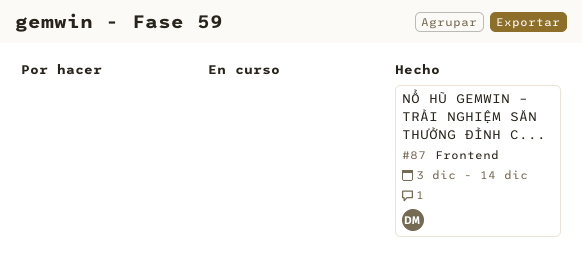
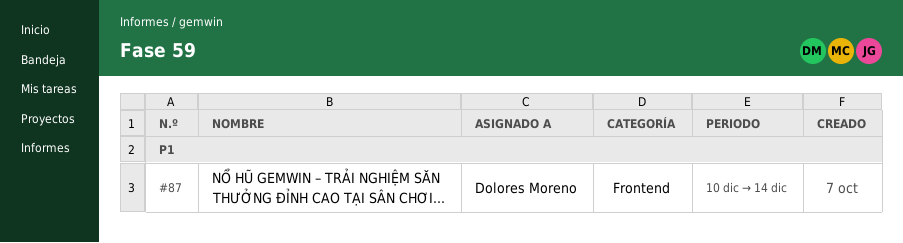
#87, start: Dec 3 -> Dec 10

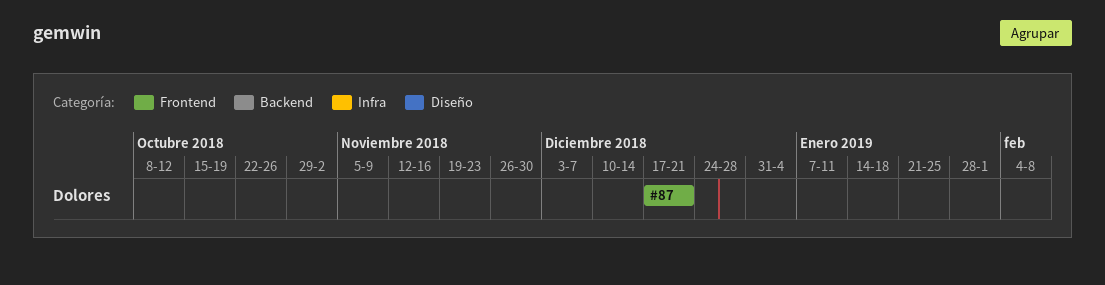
#87, start: Dec 10 -> Dec 17
#87, due: Dec 14 -> Dec 21

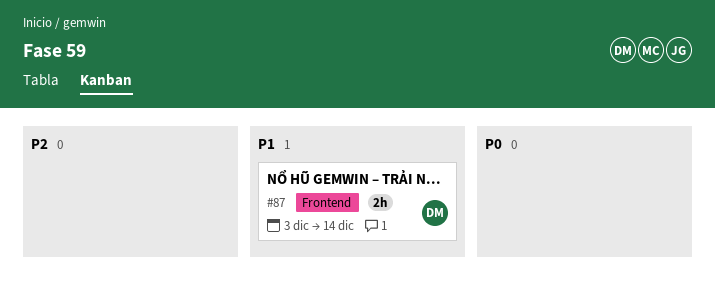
#87, start: Dec 17 -> Dec 3
#87, due: Dec 21 -> Dec 14

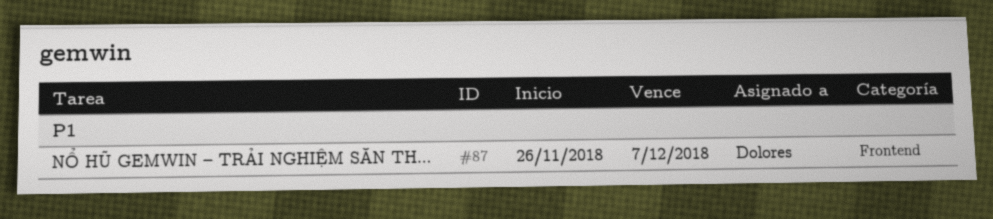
#87, start: Dec 3 -> Nov 26
#87, due: Dec 14 -> Dec 7

